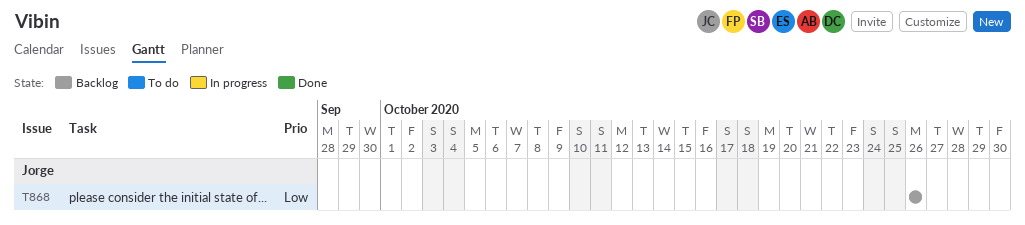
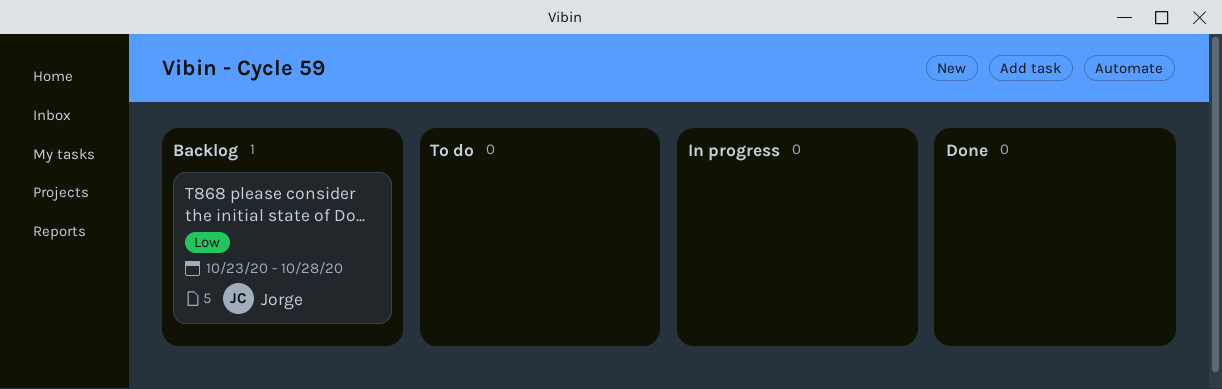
T868, start: Oct 26 -> Oct 23
T868, due: Oct 26 -> Oct 28

